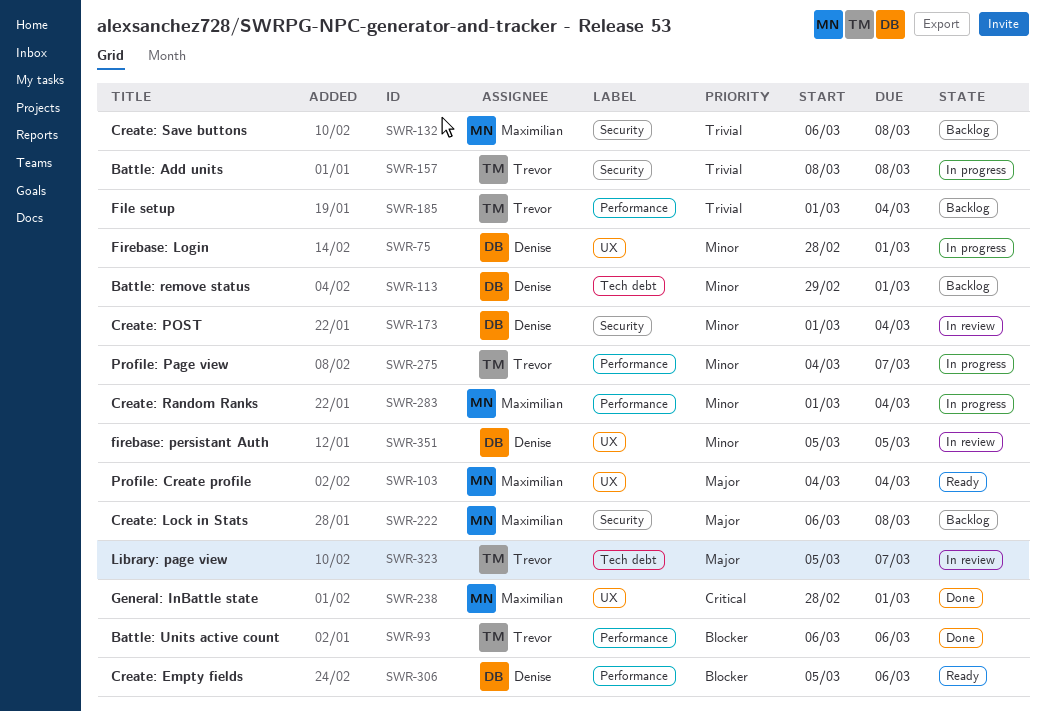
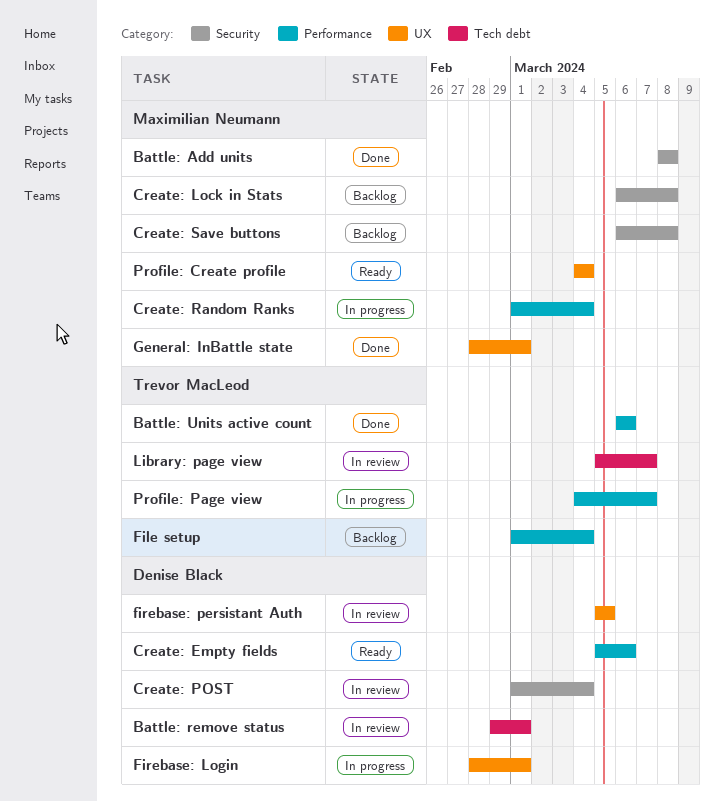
Battle: Add units, status: In progress -> Done
Battle: Add units, owner: Trevor MacLeod -> Maximilian Neumann
Battle: remove status, status: Backlog -> In review

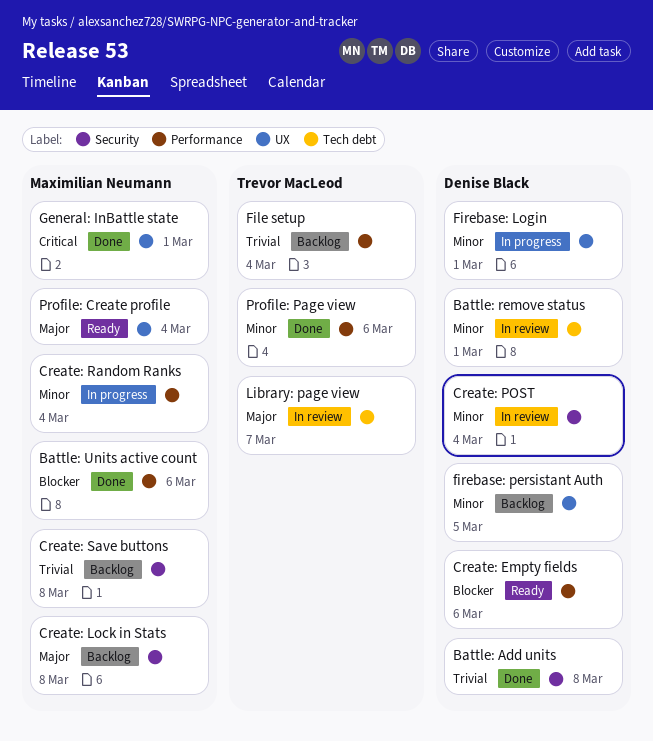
Battle: Add units, owner: Maximilian Neumann -> Denise Black
Battle: Units active count, owner: Trevor MacLeod -> Maximilian Neumann
firebase: persistant Auth, status: In review -> Backlog
Profile: Page view, status: In progress -> Done
Profile: Page view, due: Mar 7 -> Mar 6

